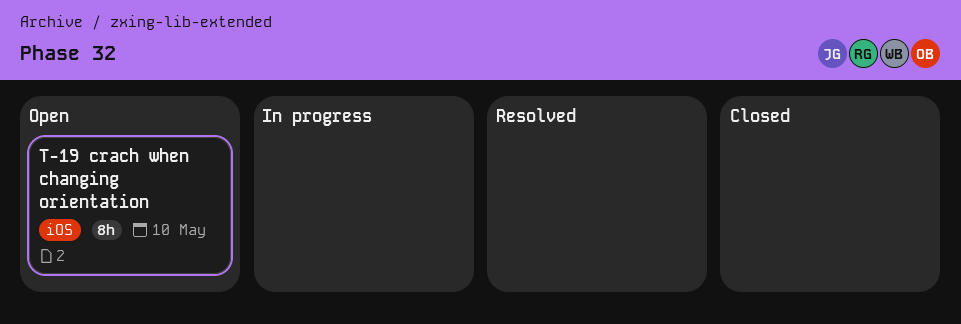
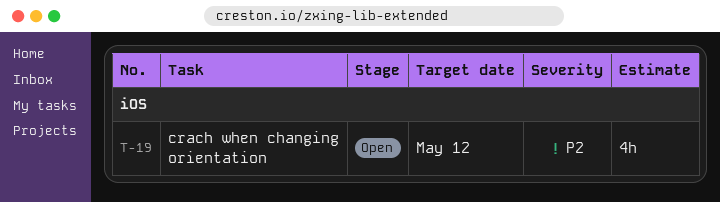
T-19, estimate: 8h -> 4h
T-19, due: May 10 -> May 12

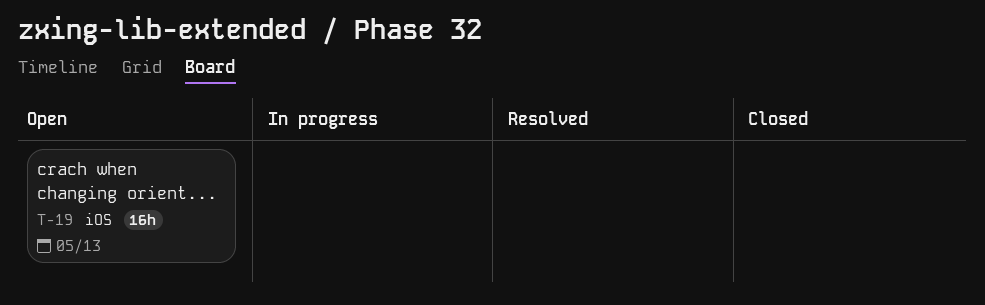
T-19, estimate: 4h -> 16h
T-19, due: May 12 -> May 13

